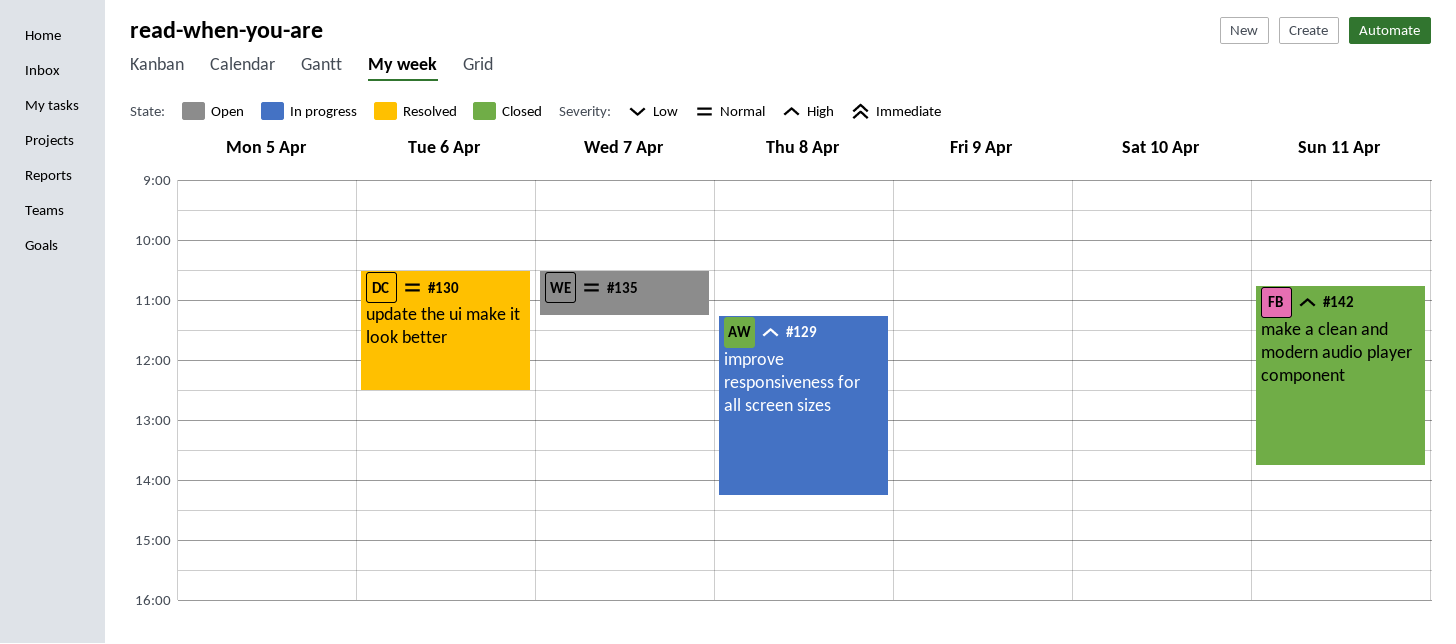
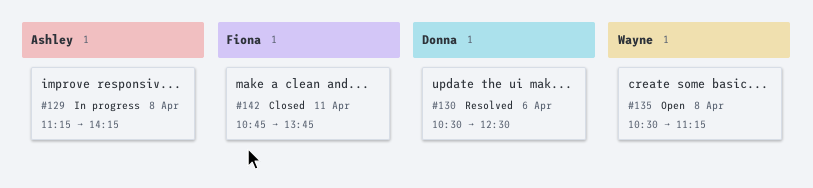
#135, day: Apr 7 -> Apr 8

